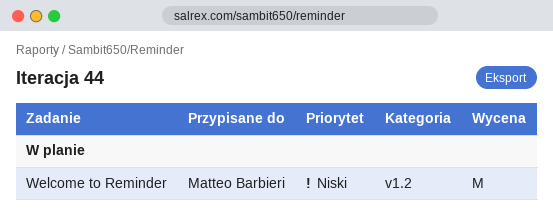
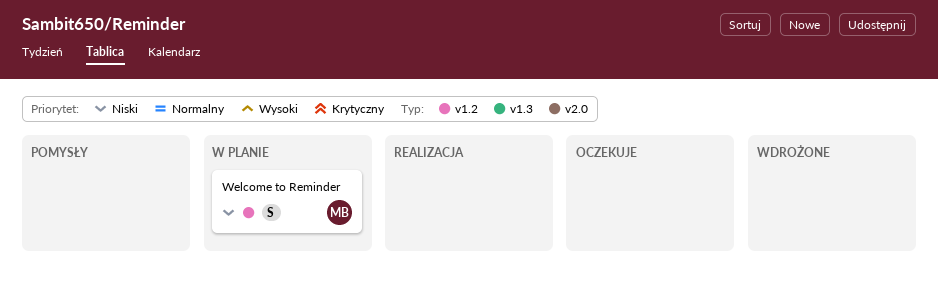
Welcome to Reminder, estimate: M -> S

